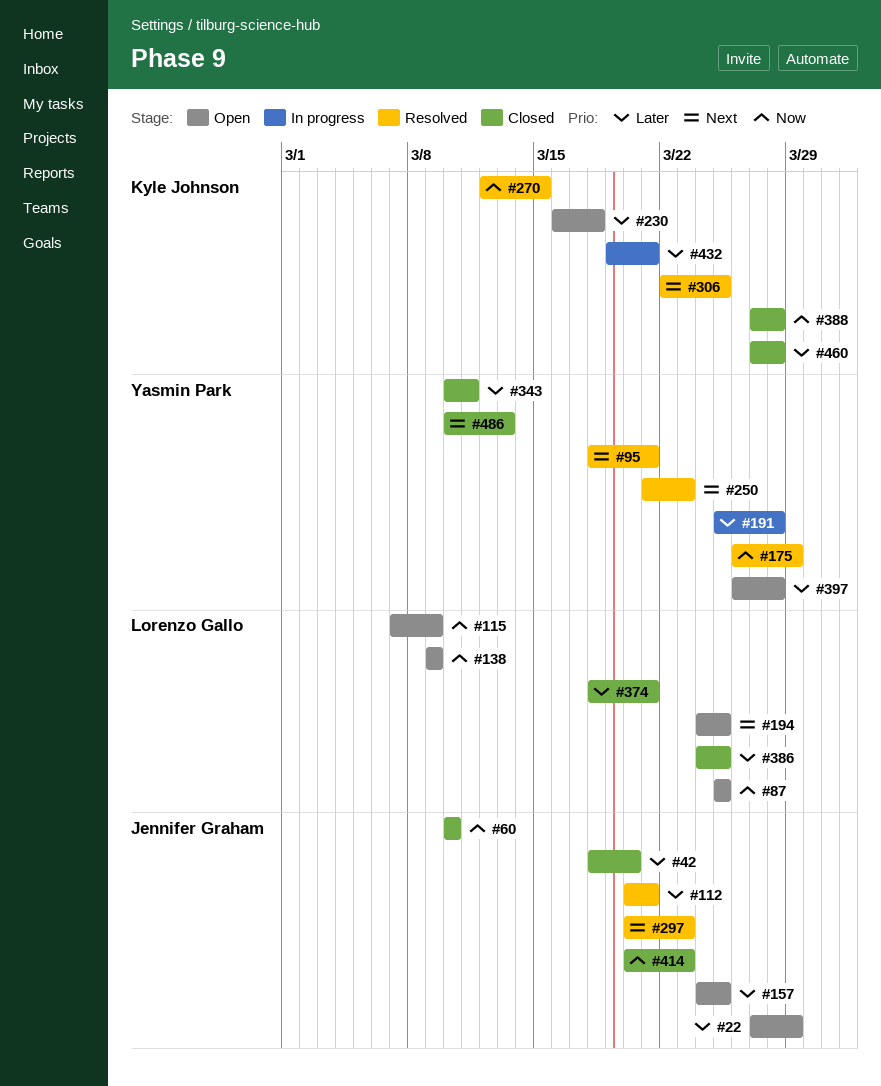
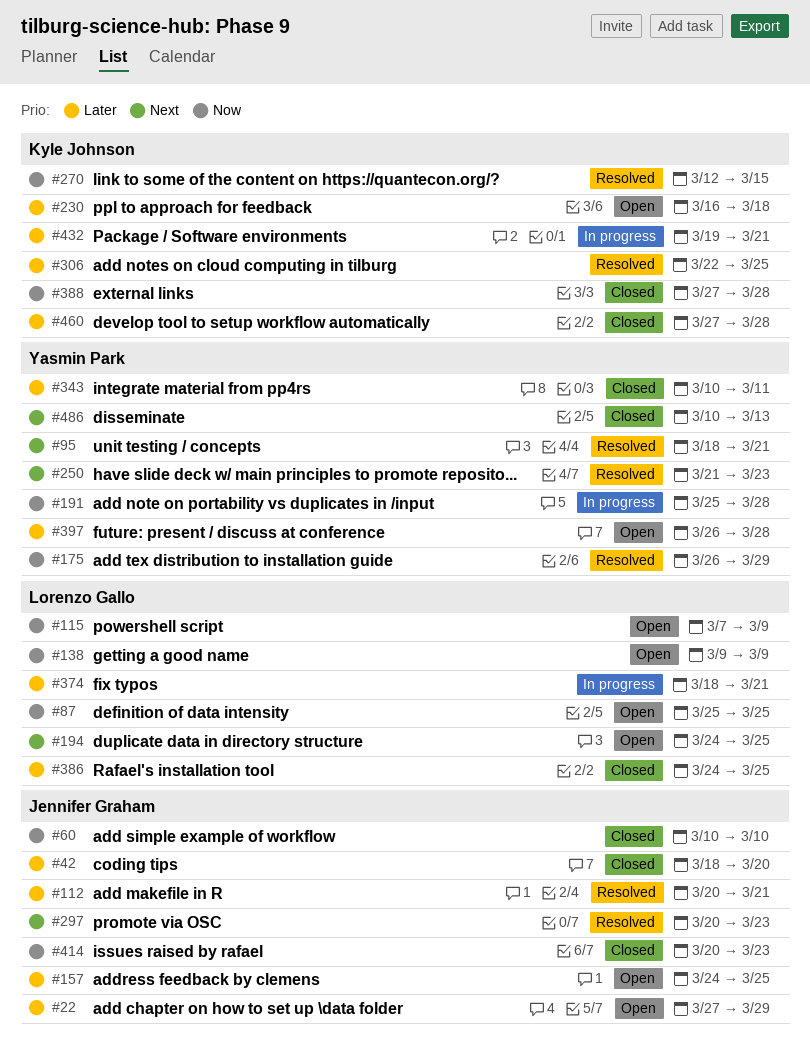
#191, priority: Later -> Now
#306, priority: Next -> Later
#374, status: Closed -> In progress

